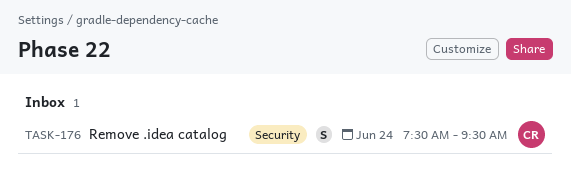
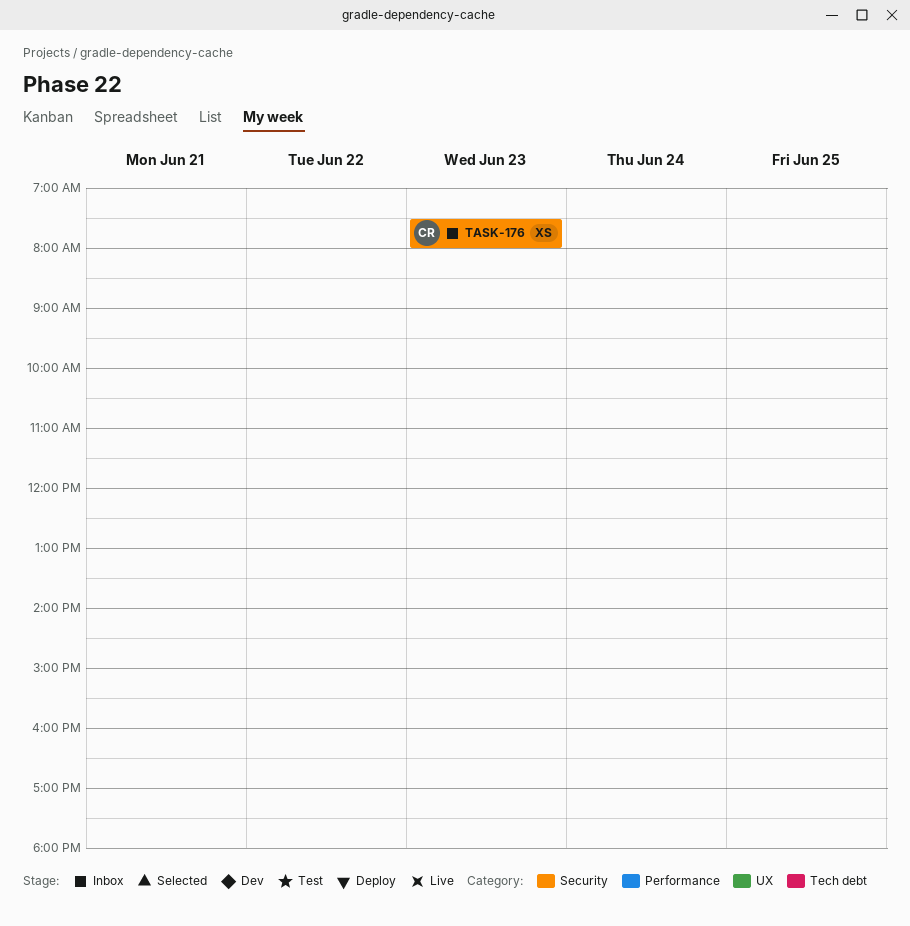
TASK-176, estimate: S -> XS
TASK-176, day: Jun 24 -> Jun 23
TASK-176, ends: 09:30 -> 08:00

